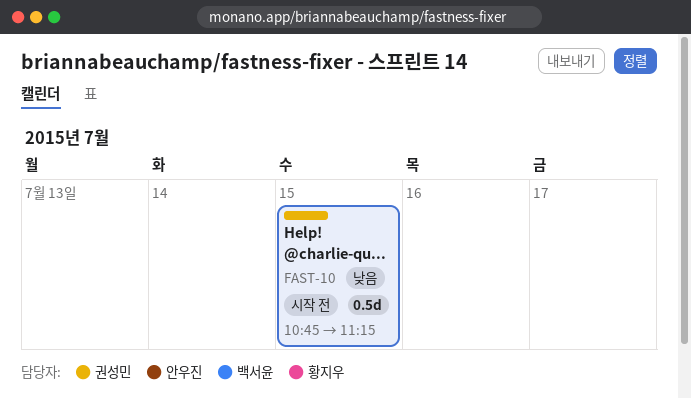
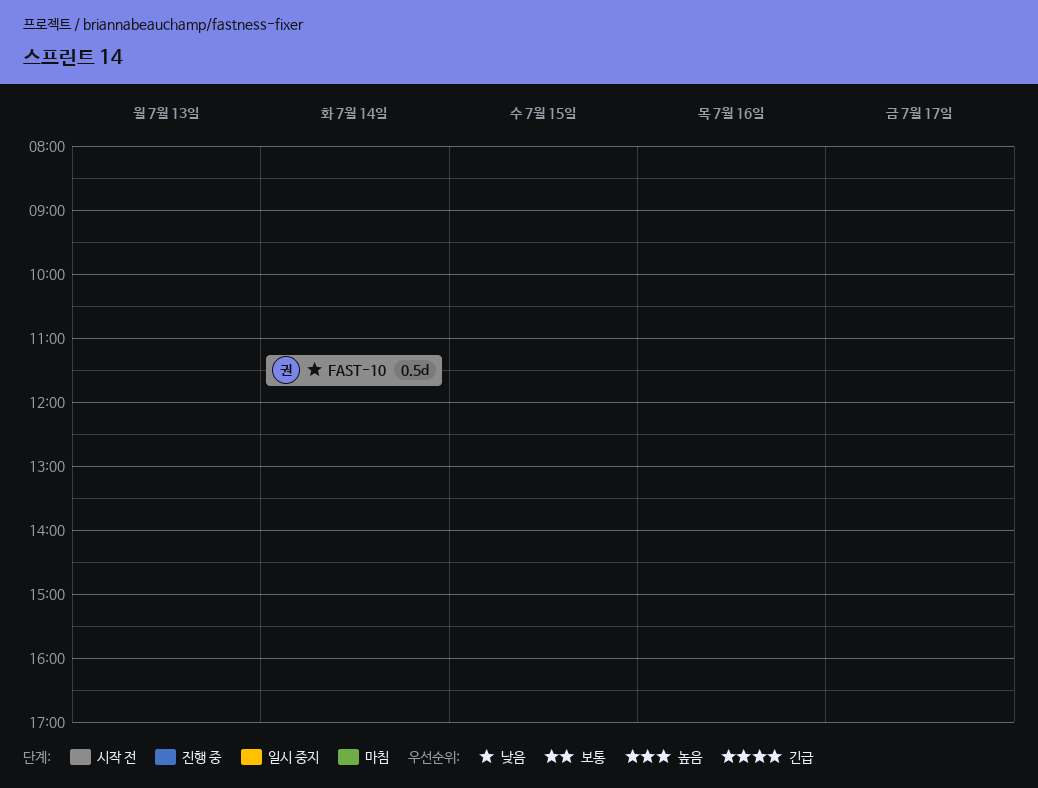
FAST-10, day: Jul 15 -> Jul 14
FAST-10, begins: 10:45 -> 11:15
FAST-10, ends: 11:15 -> 11:45

